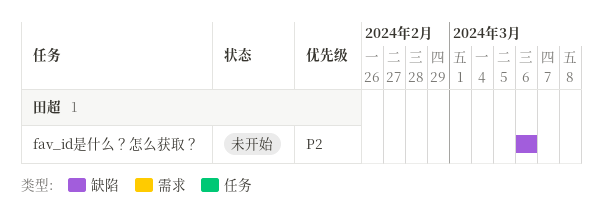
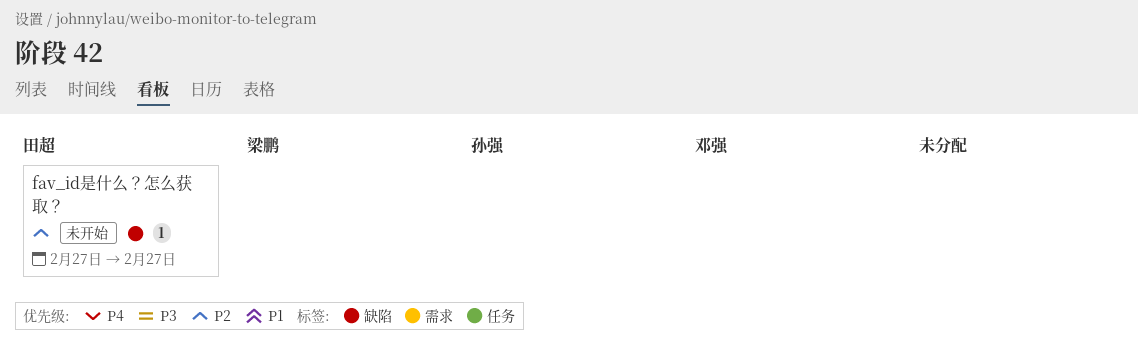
fav_id是什么？怎么获取？, start: Mar 6 -> Feb 27
fav_id是什么？怎么获取？, due: Mar 6 -> Feb 27

